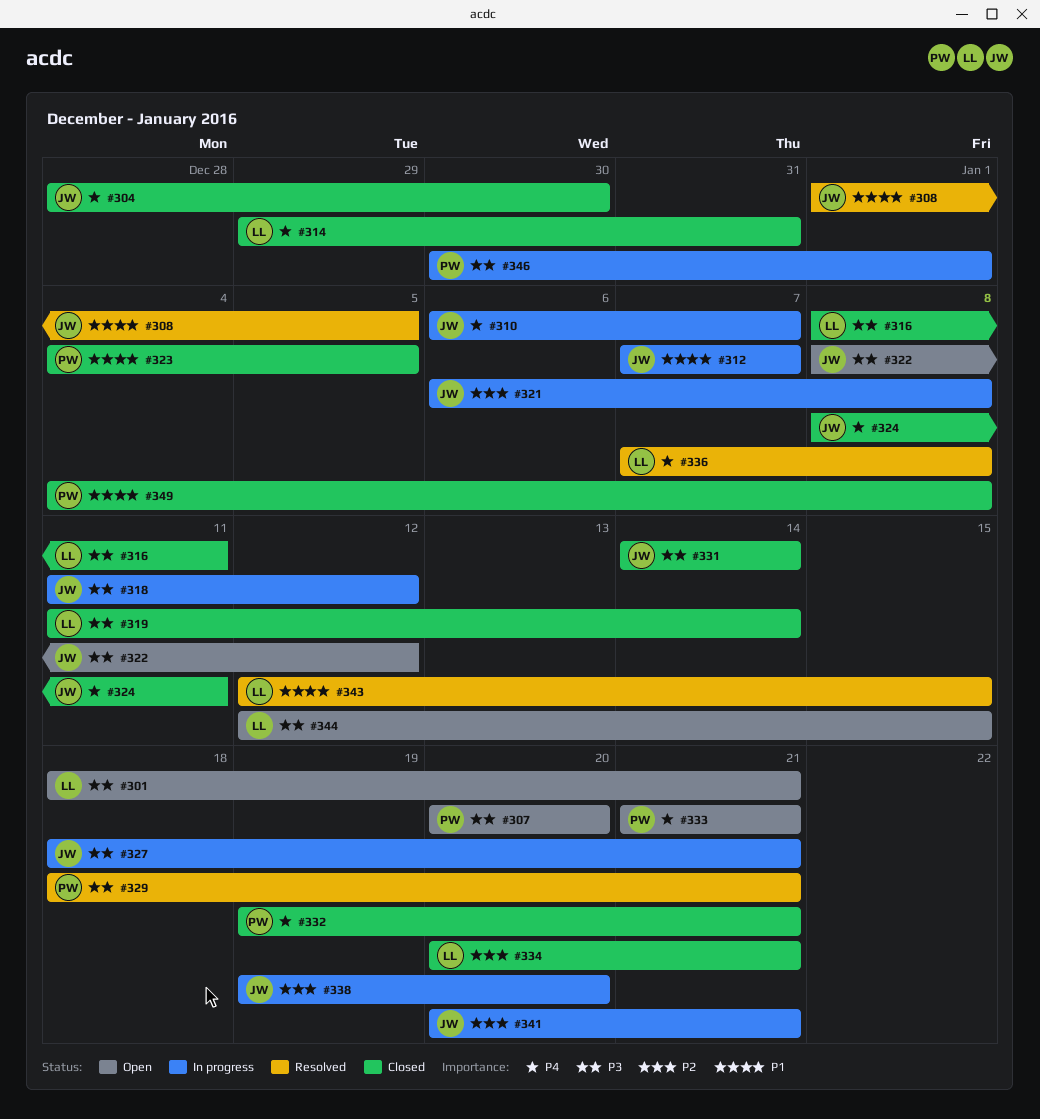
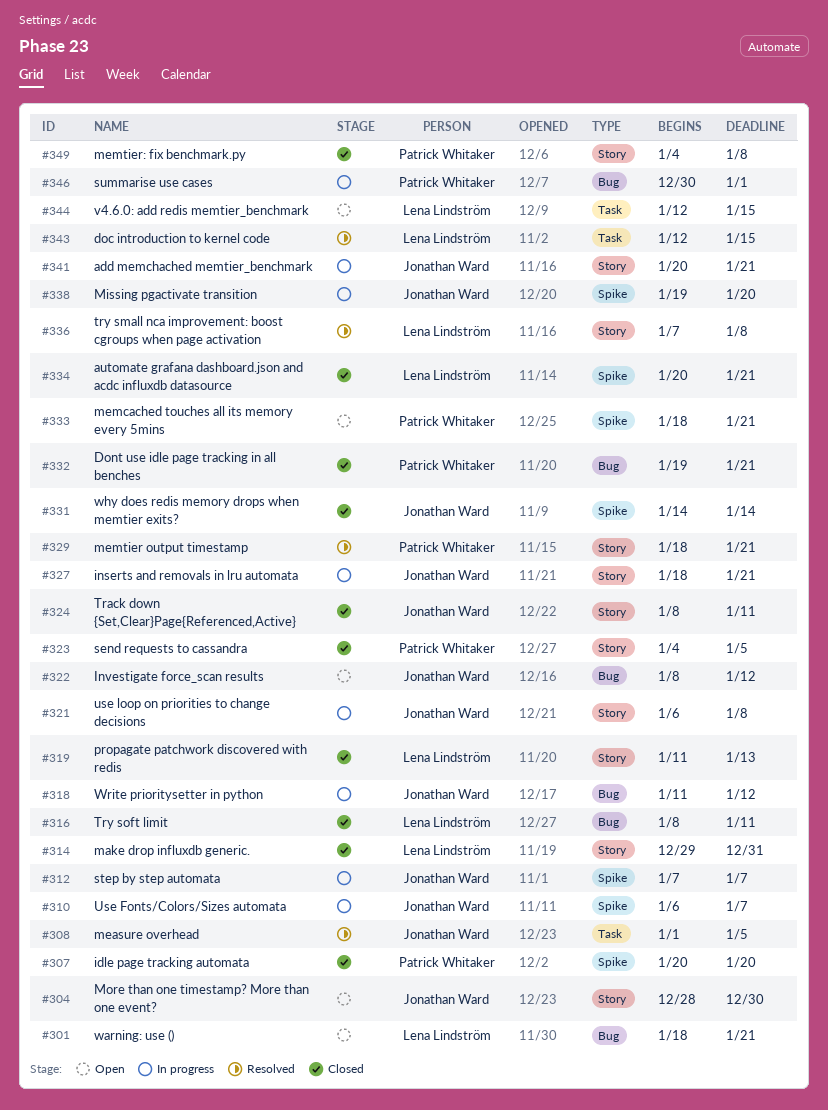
#304, status: Closed -> Open
#307, status: Open -> Closed
#319, due: Jan 14 -> Jan 13
#333, start: Jan 21 -> Jan 18

